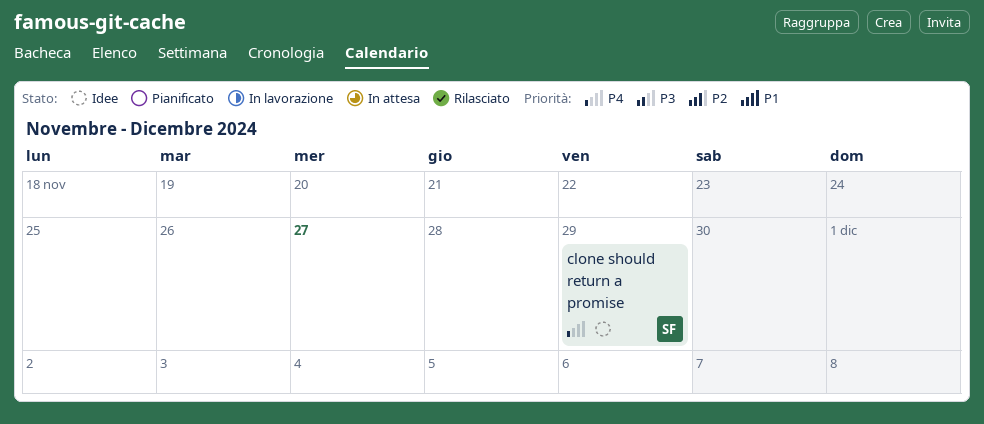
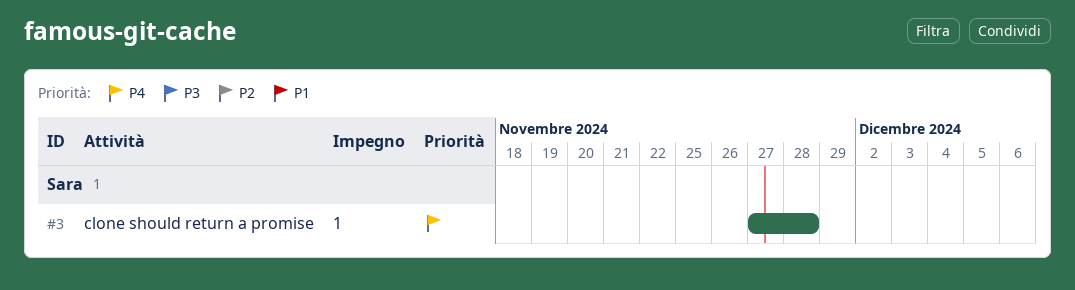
clone should return a promise, due: Nov 29 -> Nov 28

